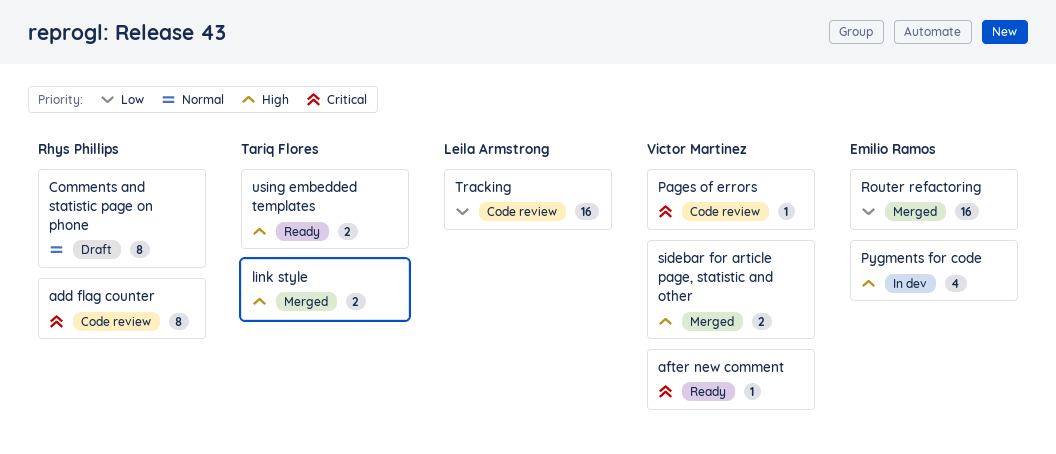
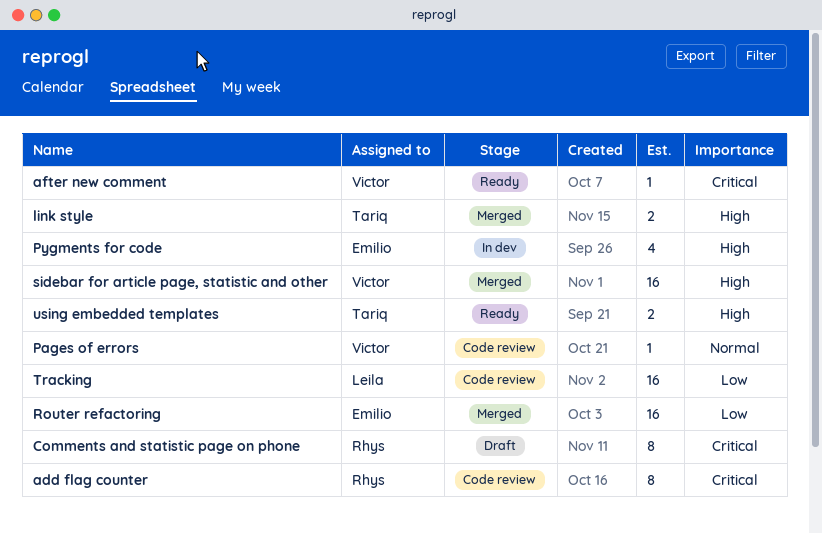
Comments and statistic page on phone, priority: Normal -> Critical
Pages of errors, priority: Critical -> Normal
sidebar for article page, statistic and other, estimate: 2 -> 16

